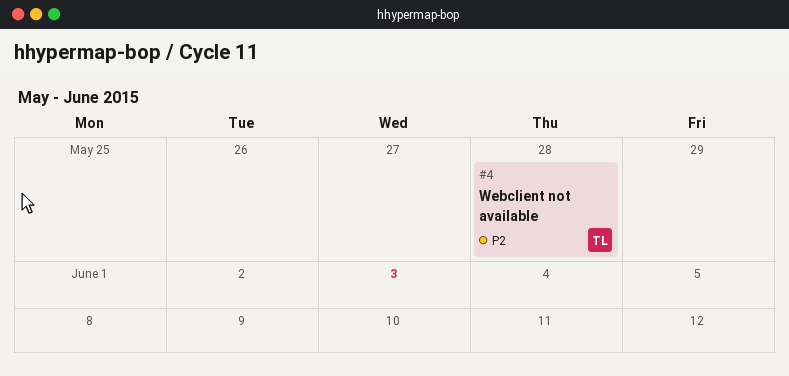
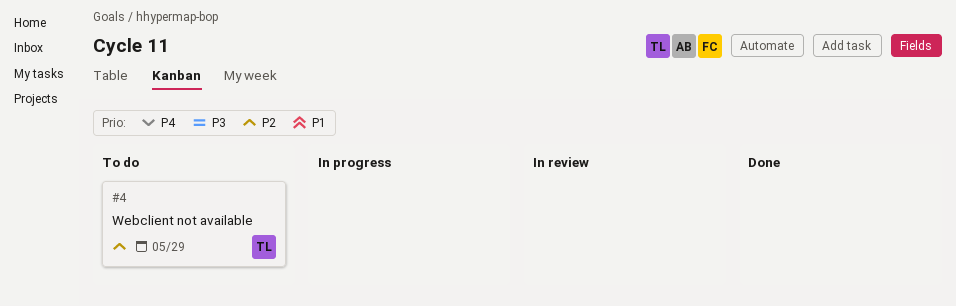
#4, due: May 28 -> May 29

